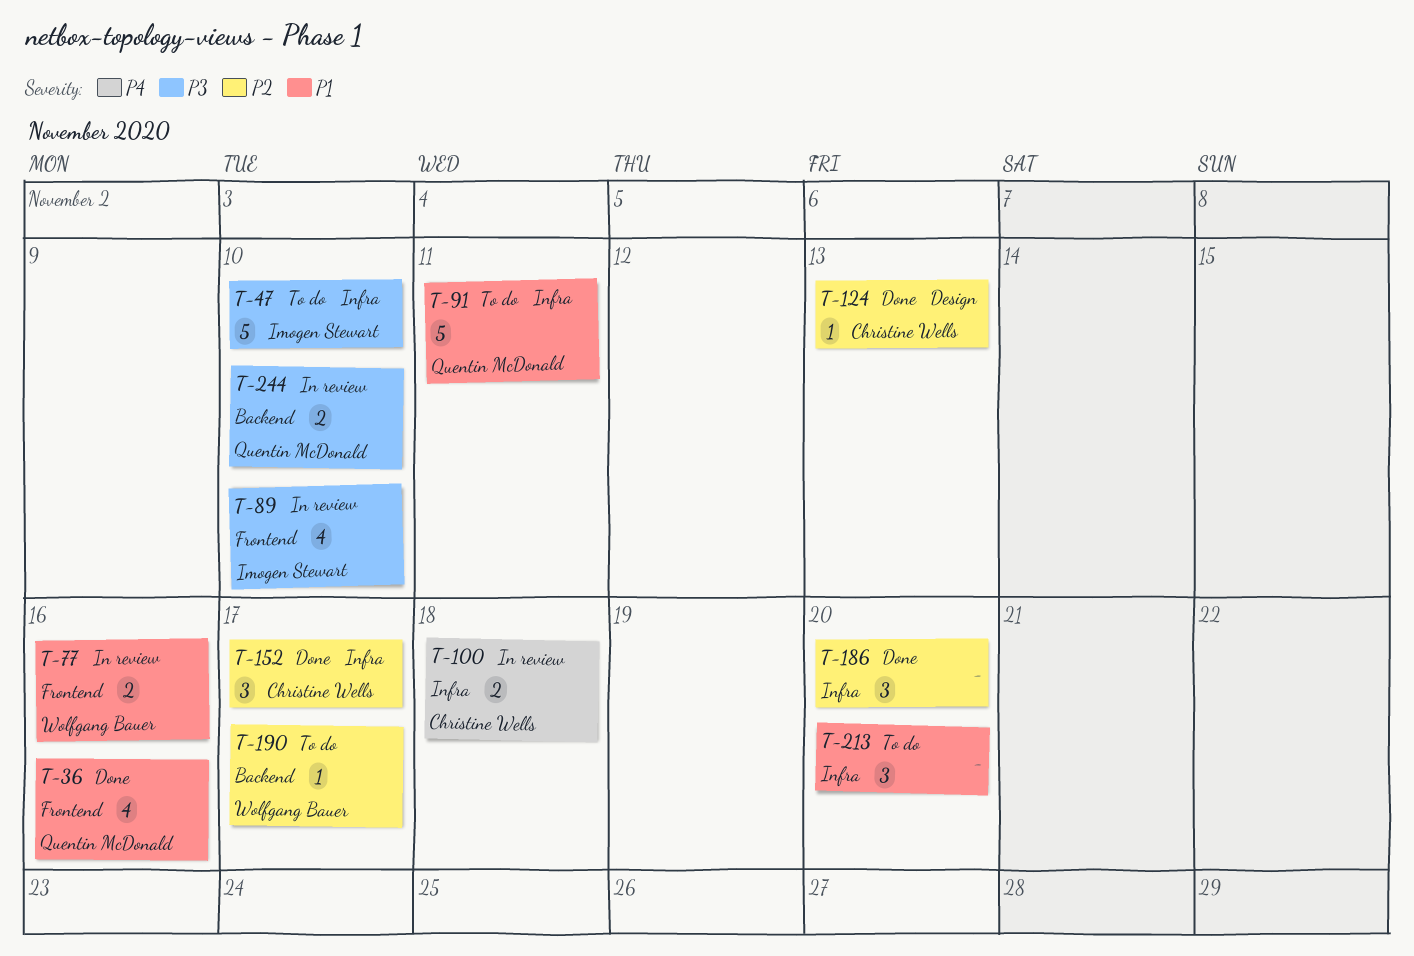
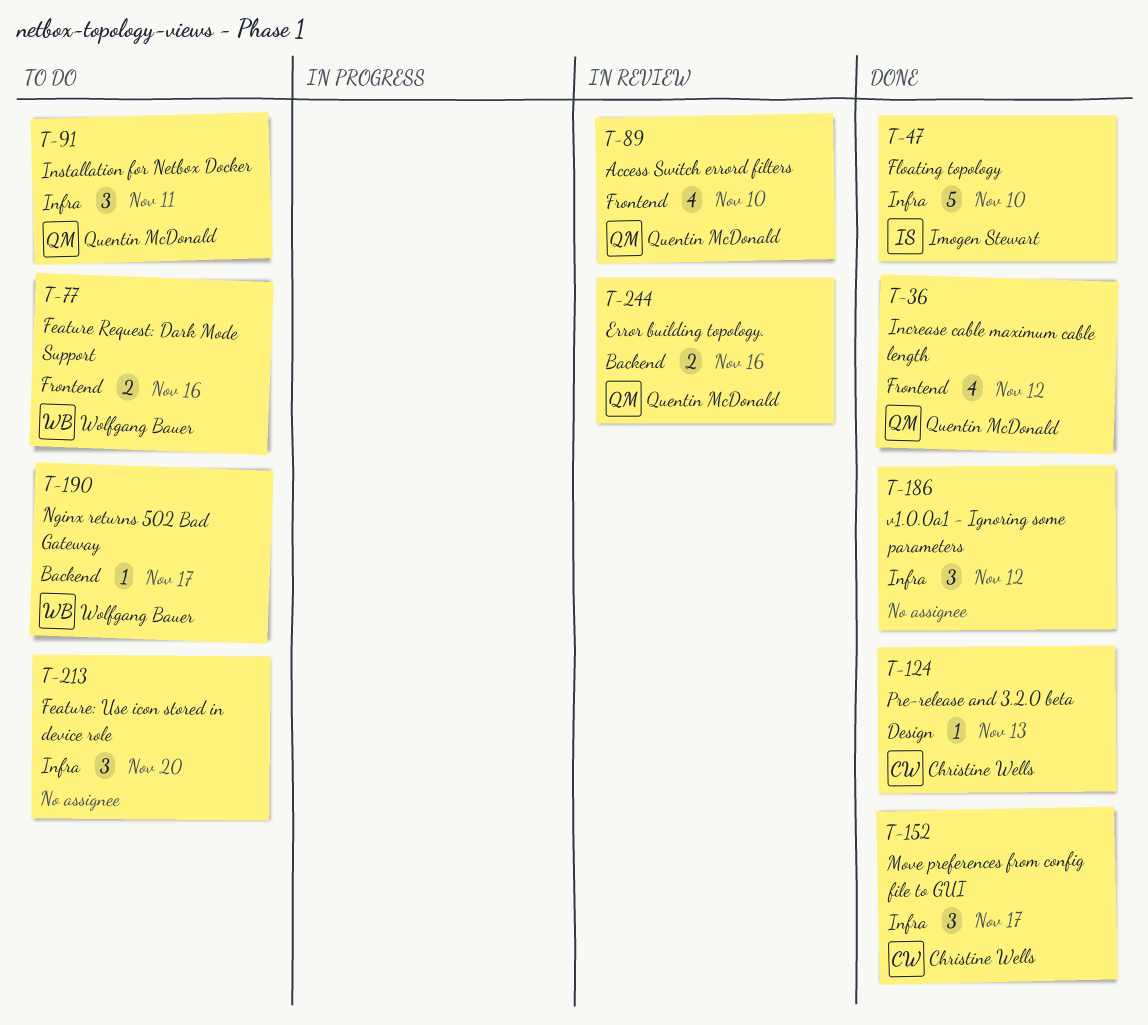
T-36, due: Nov 16 -> Nov 12
T-47, status: To do -> Done
T-77, status: In review -> To do
T-89, owner: Imogen Stewart -> Quentin McDonald
T-91, estimate: 5 -> 3
T-100: present -> none
T-186, due: Nov 20 -> Nov 12
T-244, due: Nov 10 -> Nov 16

